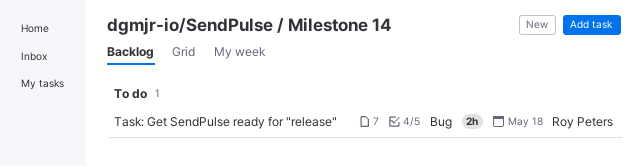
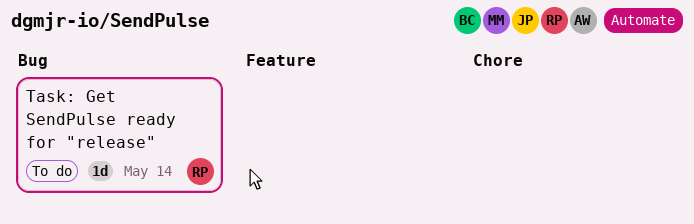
Task: Get SendPulse ready for "release", estimate: 2h -> 1d
Task: Get SendPulse ready for "release", due: May 18 -> May 14

